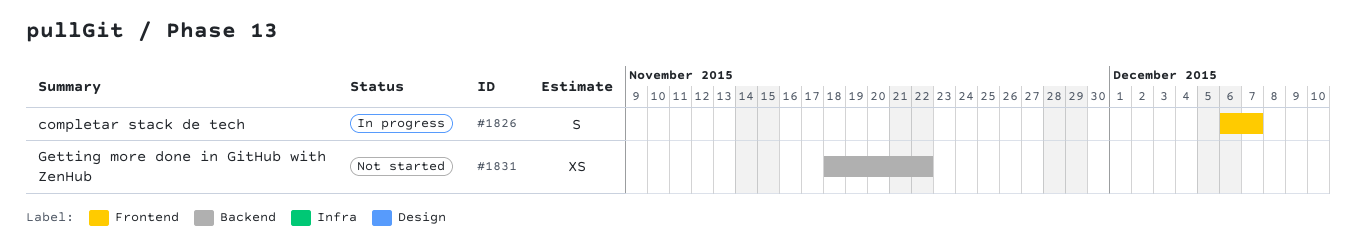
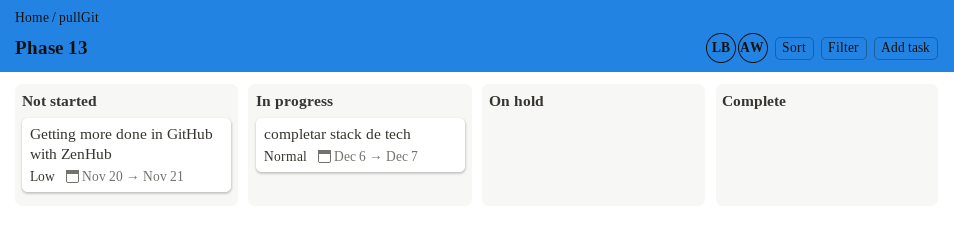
Getting more done in GitHub with ZenHub, start: Nov 18 -> Nov 20
Getting more done in GitHub with ZenHub, due: Nov 22 -> Nov 21

